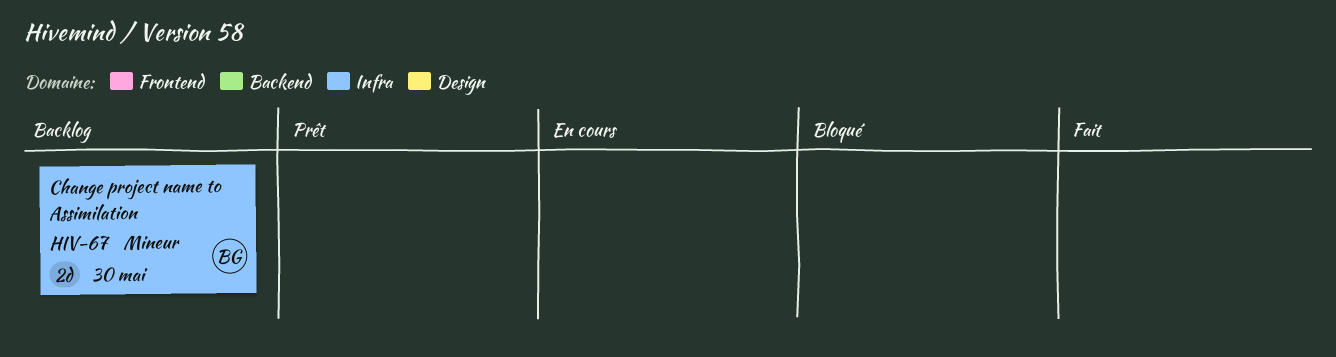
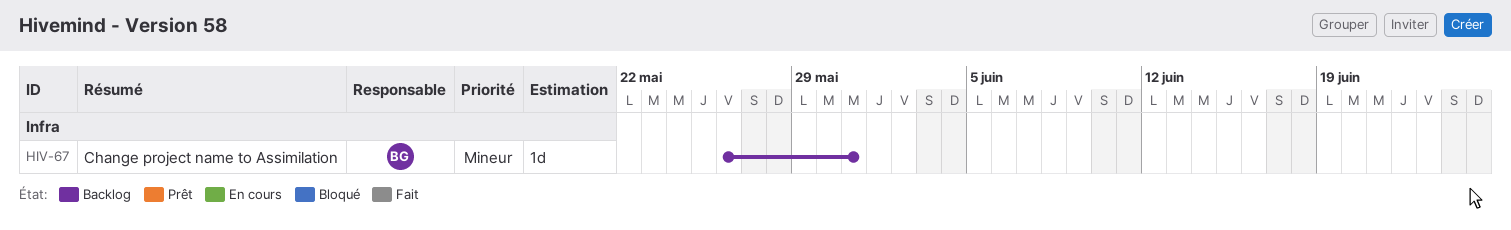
HIV-67, estimate: 2d -> 1d
HIV-67, due: May 30 -> May 31

